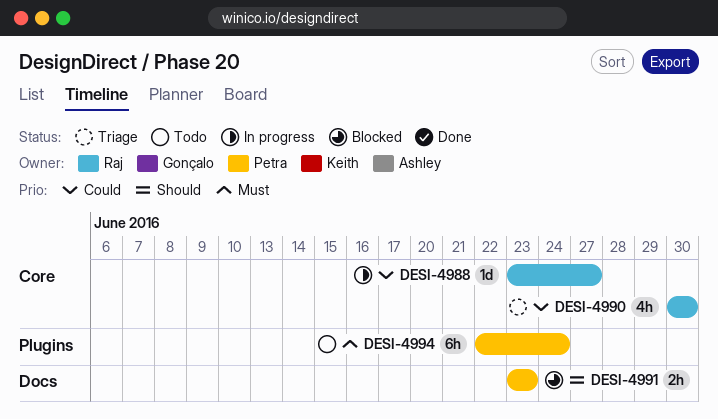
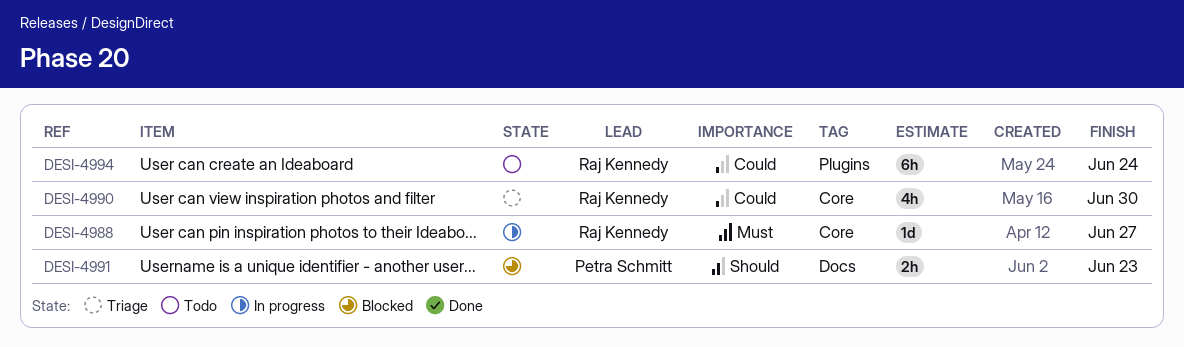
DESI-4988, priority: Could -> Must
DESI-4994, owner: Petra Schmitt -> Raj Kennedy
DESI-4994, priority: Must -> Could

